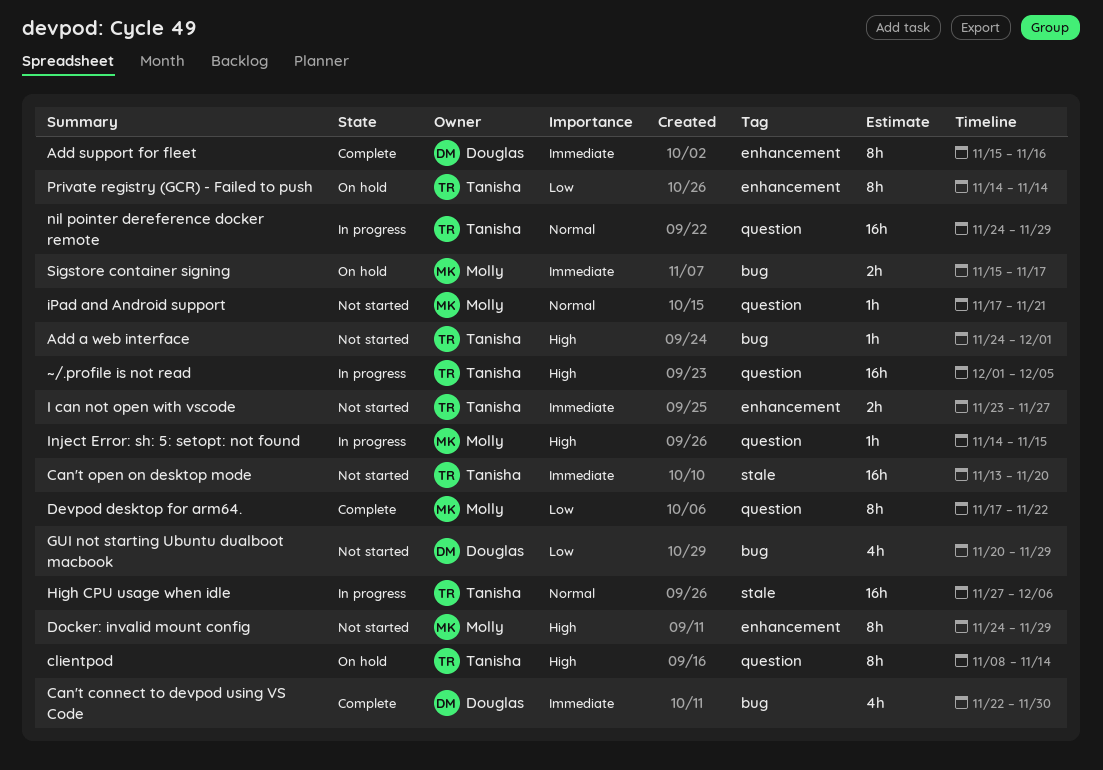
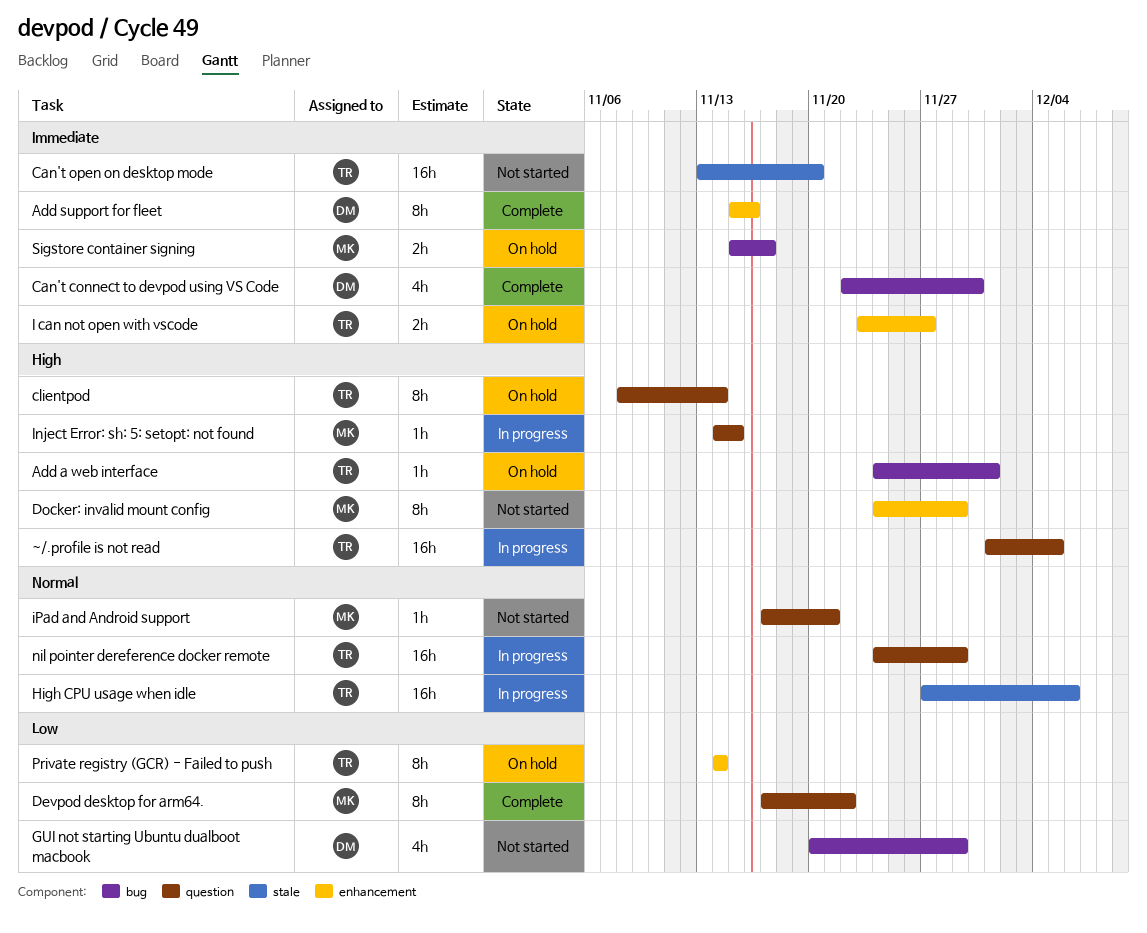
Add a web interface, status: Not started -> On hold
I can not open with vscode, status: Not started -> On hold

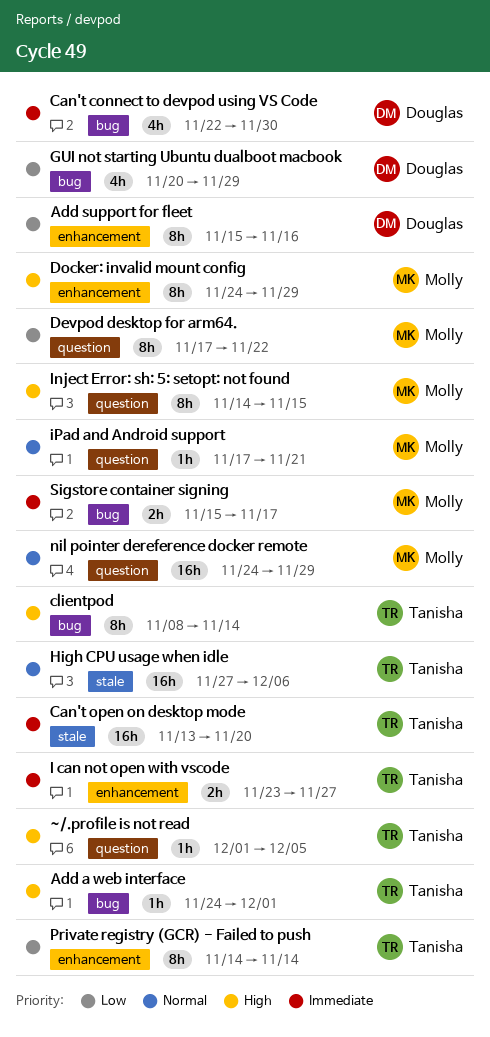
Add support for fleet, priority: Immediate -> Low
clientpod, label: question -> bug
Inject Error: sh: 5: setopt: not found, estimate: 1h -> 8h
nil pointer dereference docker remote, owner: Tanisha -> Molly
~/.profile is not read, estimate: 16h -> 1h

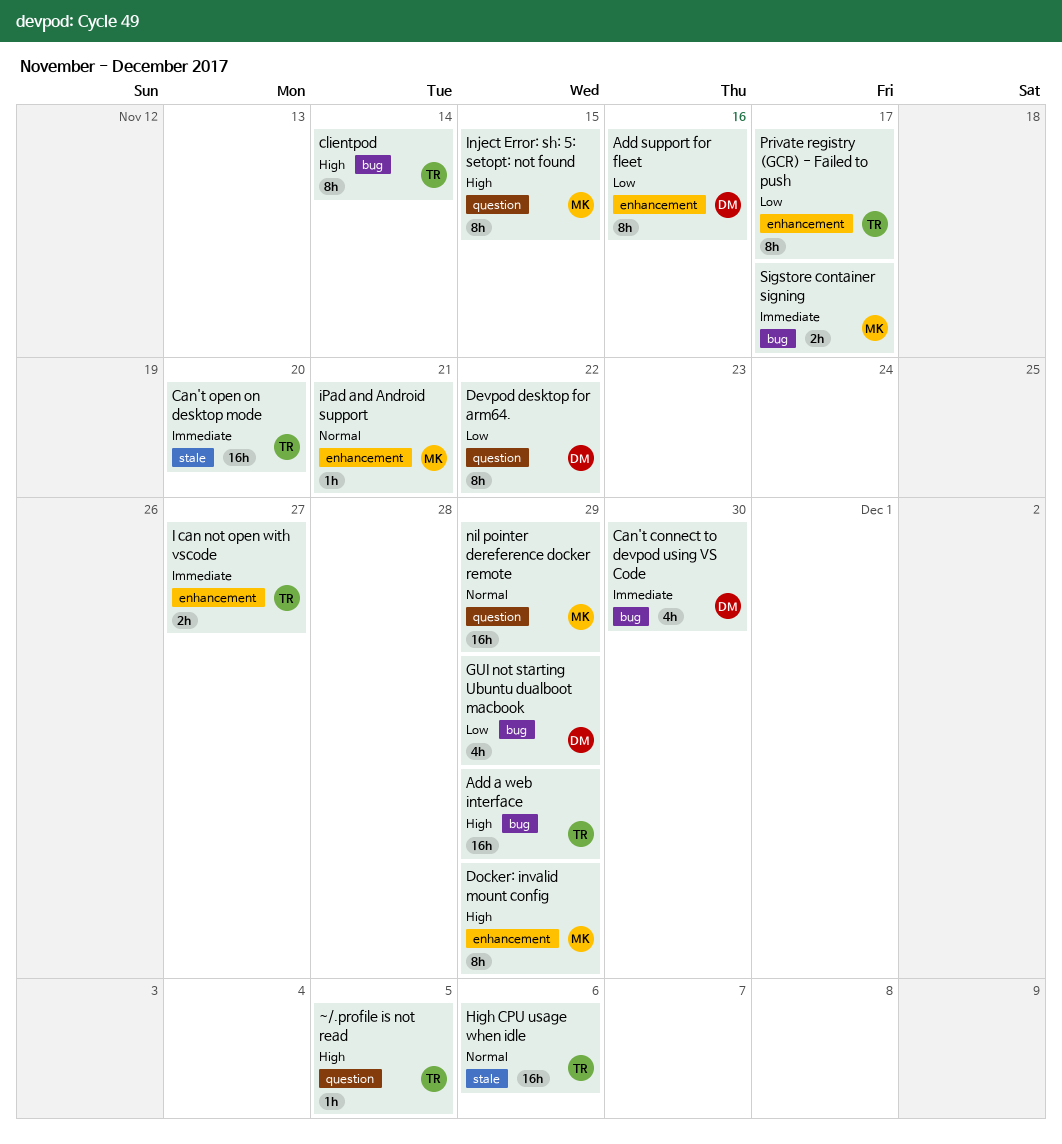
Add a web interface, estimate: 1h -> 16h
Add a web interface, due: Dec 1 -> Nov 29
Devpod desktop for arm64., owner: Molly -> Douglas
iPad and Android support, label: question -> enhancement
Private registry (GCR) - Failed to push, due: Nov 14 -> Nov 17

